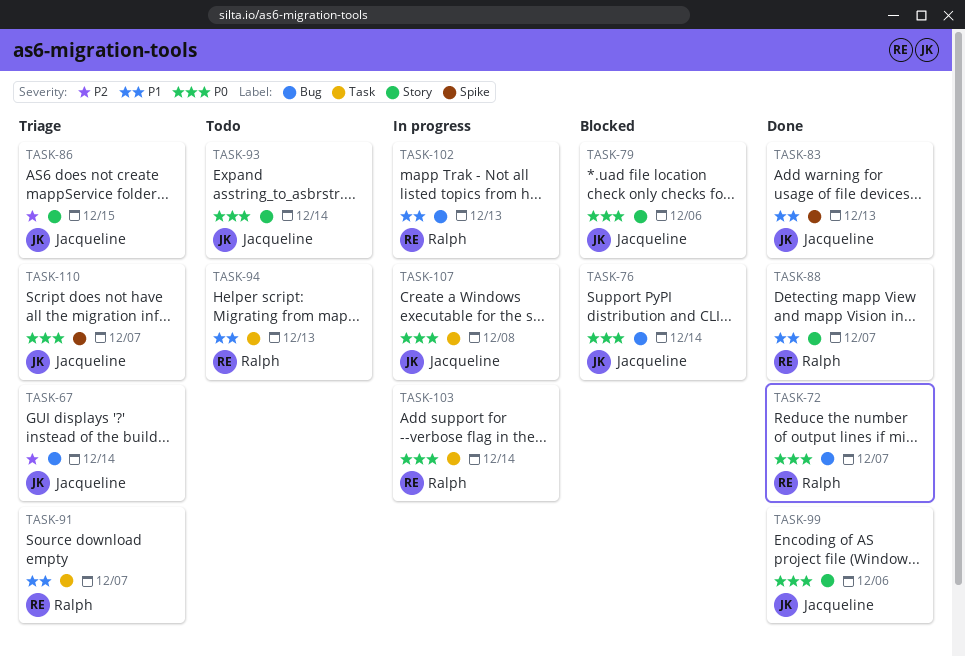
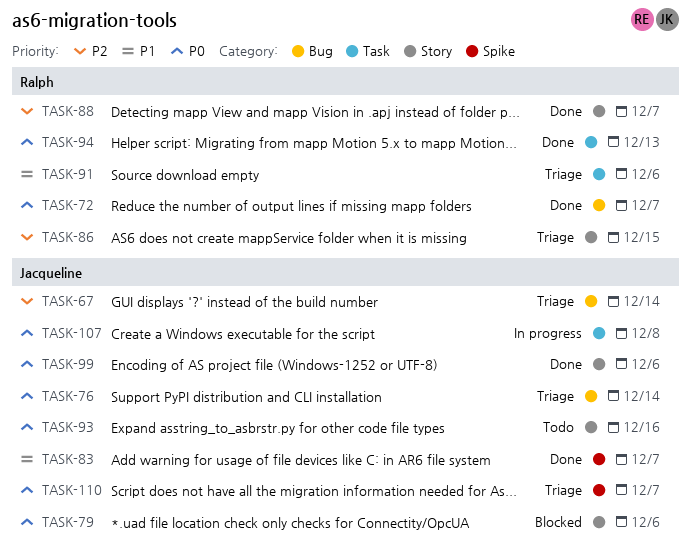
TASK-76, status: Blocked -> Triage
TASK-83, due: Dec 13 -> Dec 7
TASK-86, owner: Jacqueline -> Ralph
TASK-88, priority: P1 -> P2
TASK-91, due: Dec 7 -> Dec 6
TASK-93, due: Dec 14 -> Dec 16
TASK-94, status: Todo -> Done
TASK-94, priority: P1 -> P0
TASK-102: present -> none
TASK-103: present -> none

